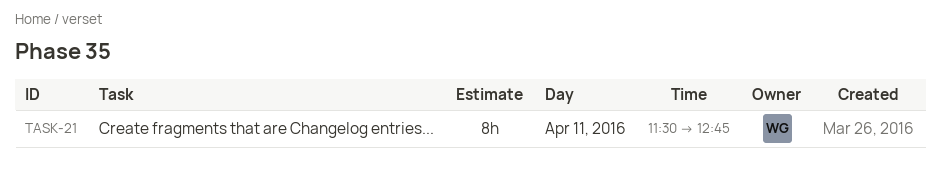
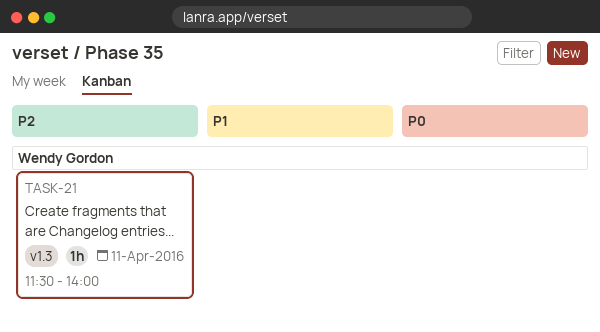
TASK-21, estimate: 8h -> 1h
TASK-21, ends: 12:45 -> 14:00

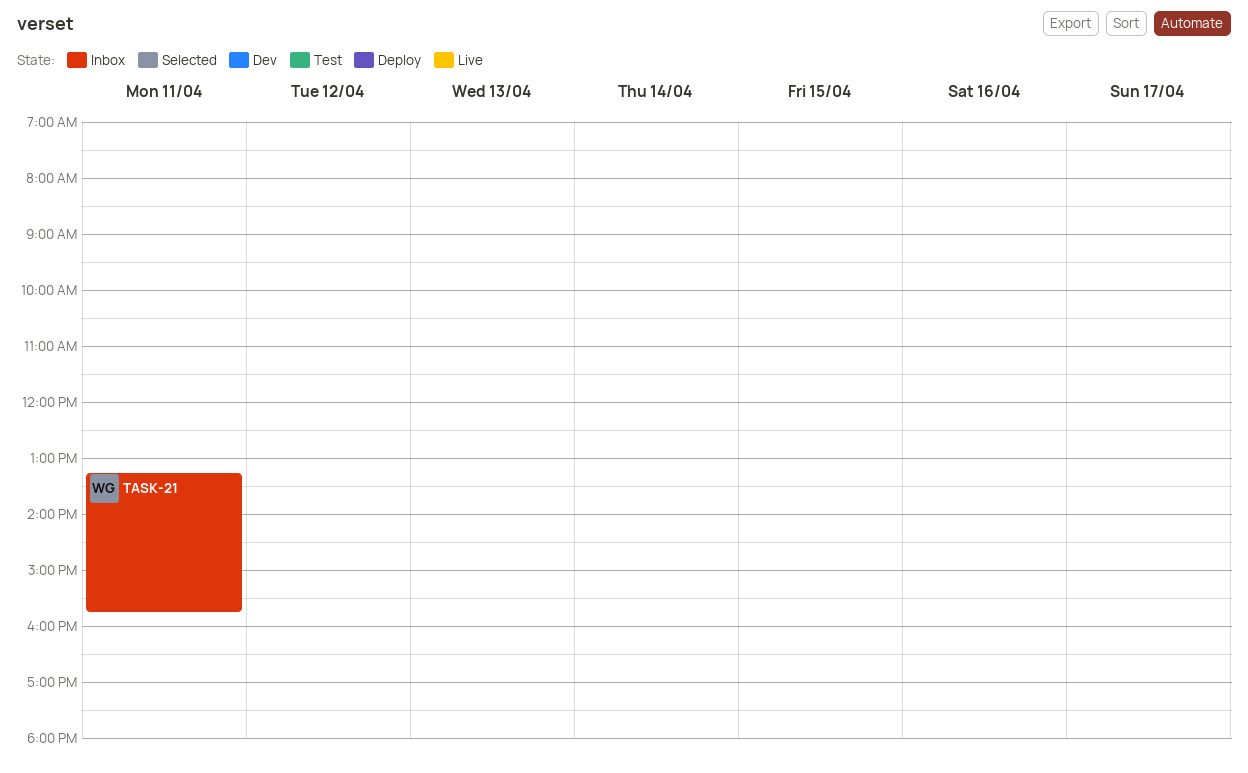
TASK-21, begins: 11:30 -> 13:15
TASK-21, ends: 14:00 -> 15:45

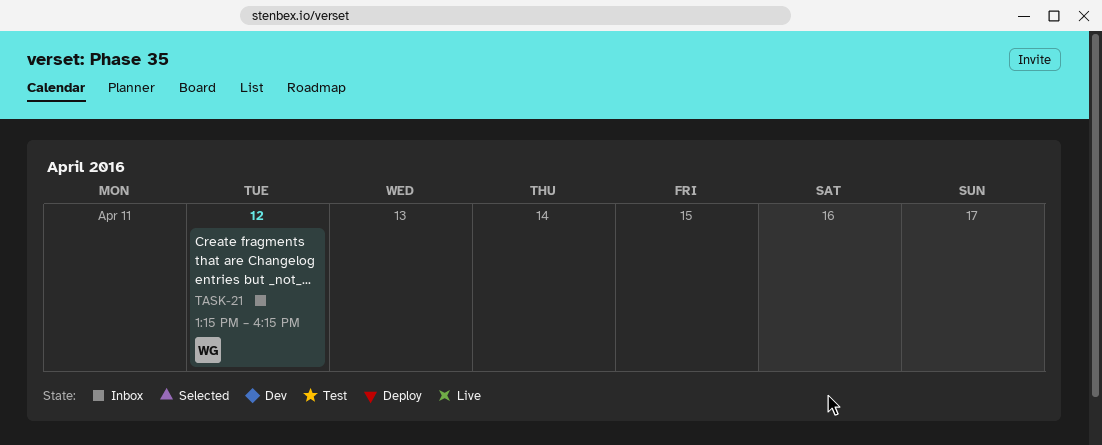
TASK-21, day: Apr 11 -> Apr 12
TASK-21, ends: 15:45 -> 16:15

